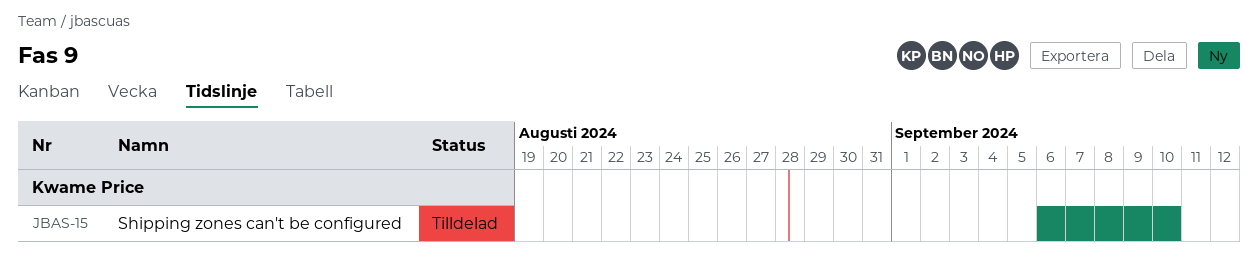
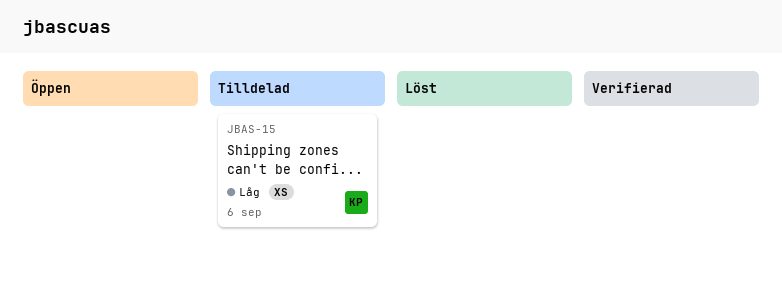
JBAS-15, due: Sep 10 -> Sep 6

